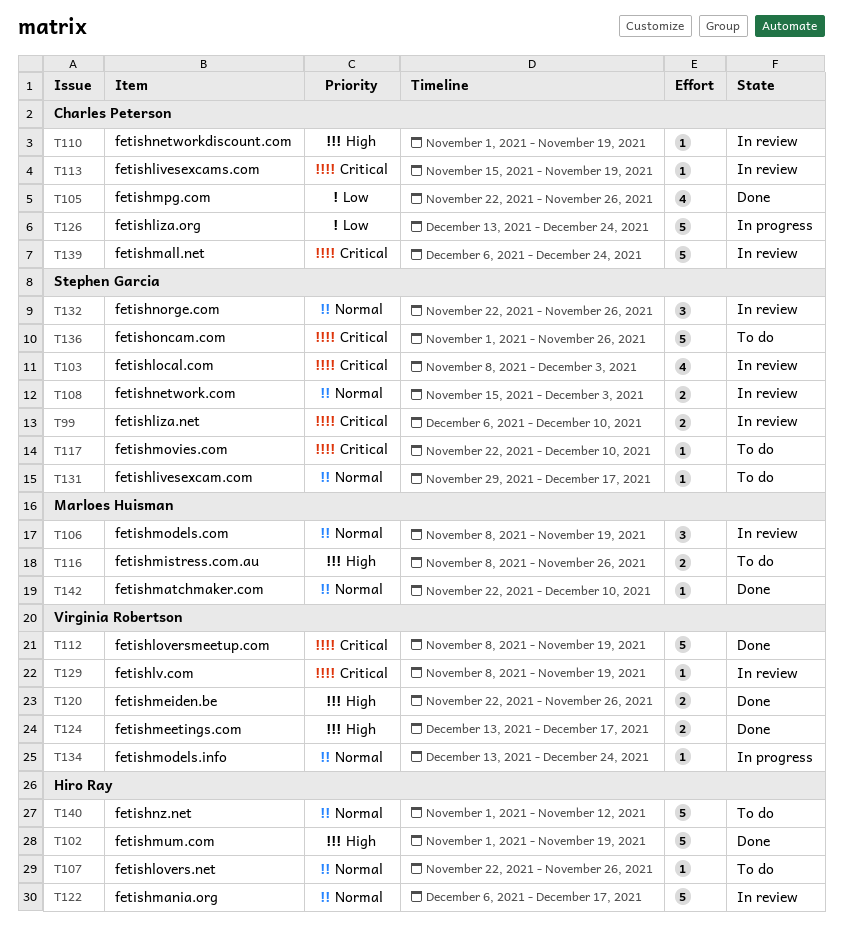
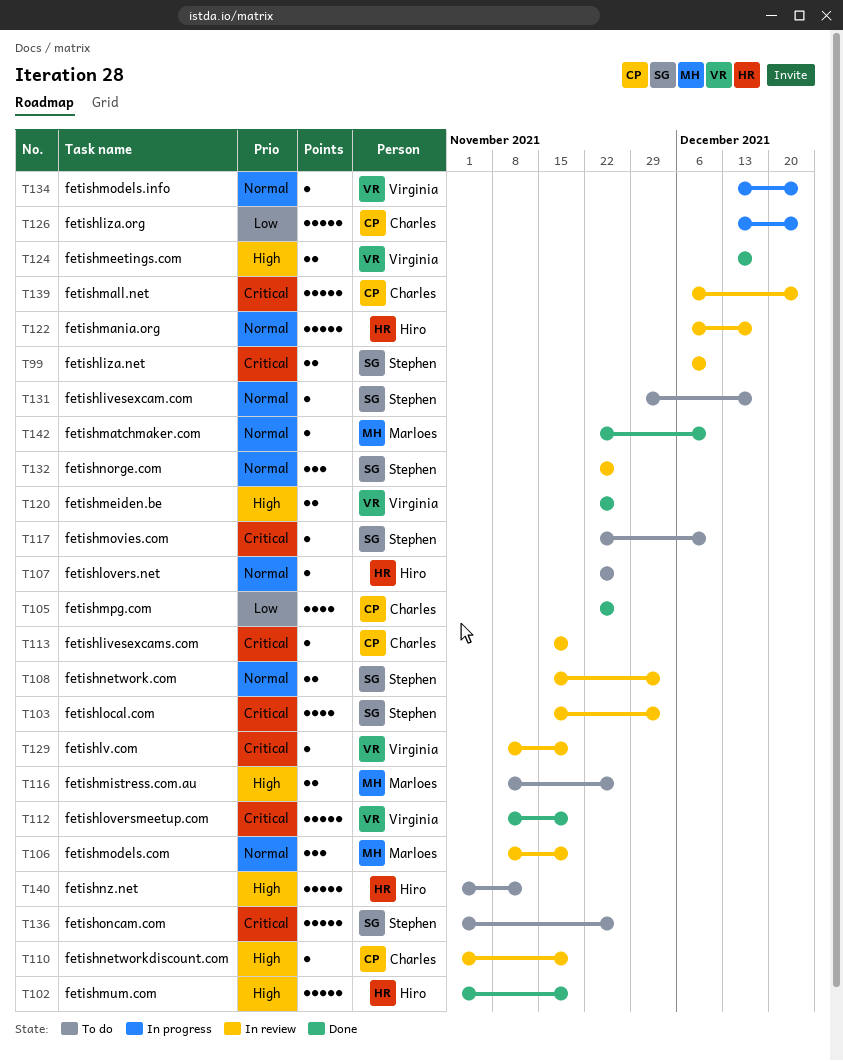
T103, start: Nov 8 -> Nov 15
T140, priority: Normal -> High

